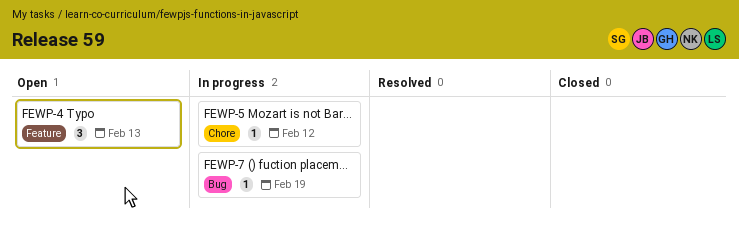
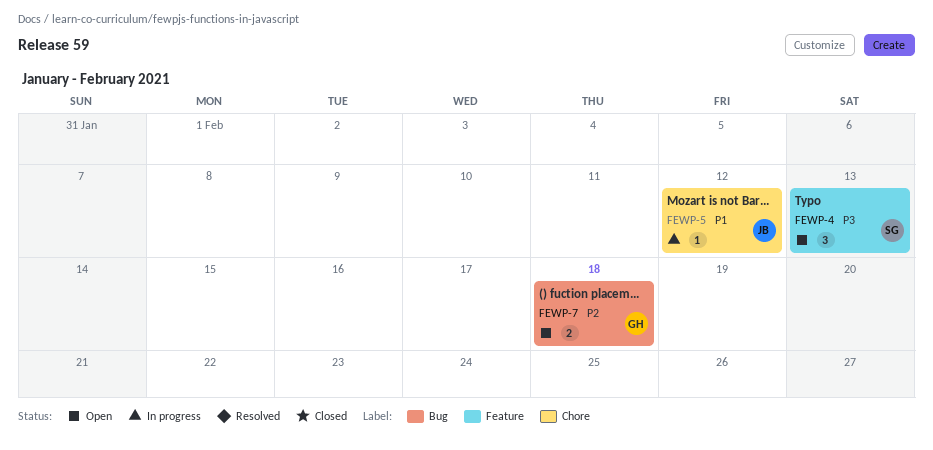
FEWP-7, status: In progress -> Open
FEWP-7, estimate: 1 -> 2
FEWP-7, due: Feb 19 -> Feb 18

